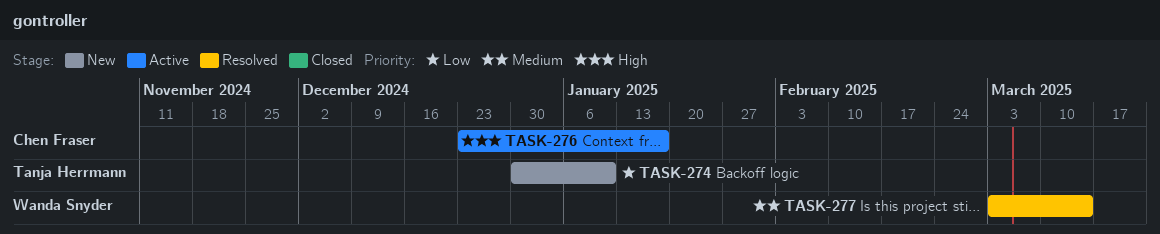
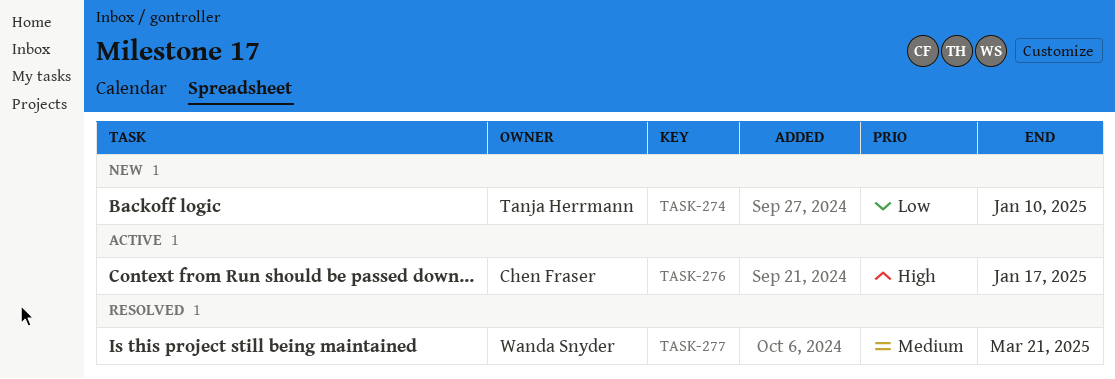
TASK-277, due: Mar 14 -> Mar 21

